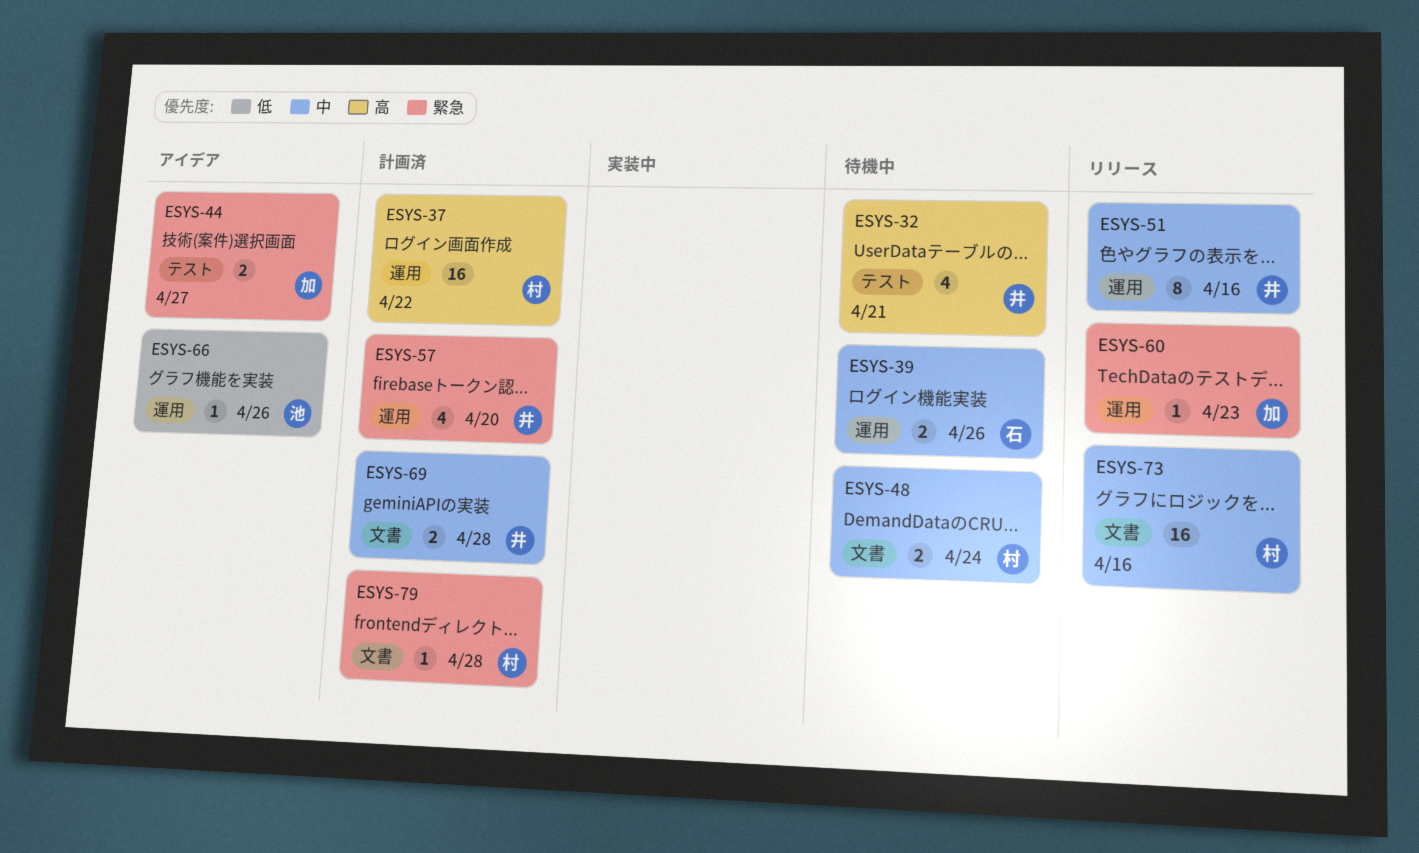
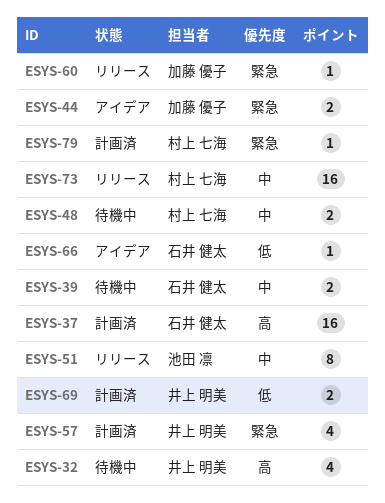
ESYS-37, owner: 村上 七海 -> 石井 健太
ESYS-51, owner: 井上 明美 -> 池田 凛
ESYS-66, owner: 池田 凛 -> 石井 健太
ESYS-69, priority: 中 -> 低

